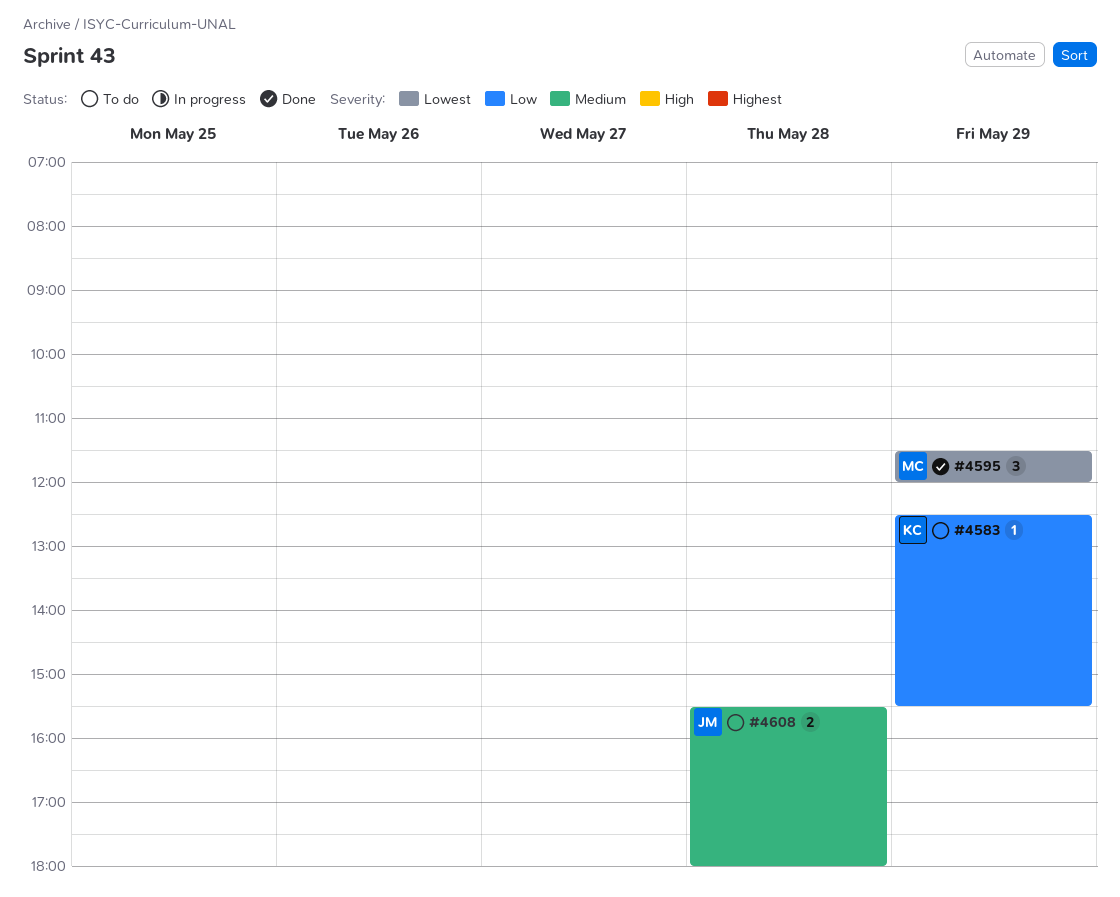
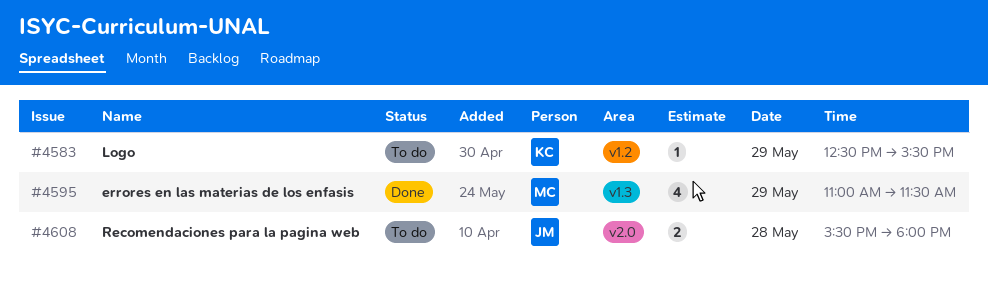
#4595, estimate: 3 -> 4
#4595, begins: 11:30 -> 11:00
#4595, ends: 12:00 -> 11:30

